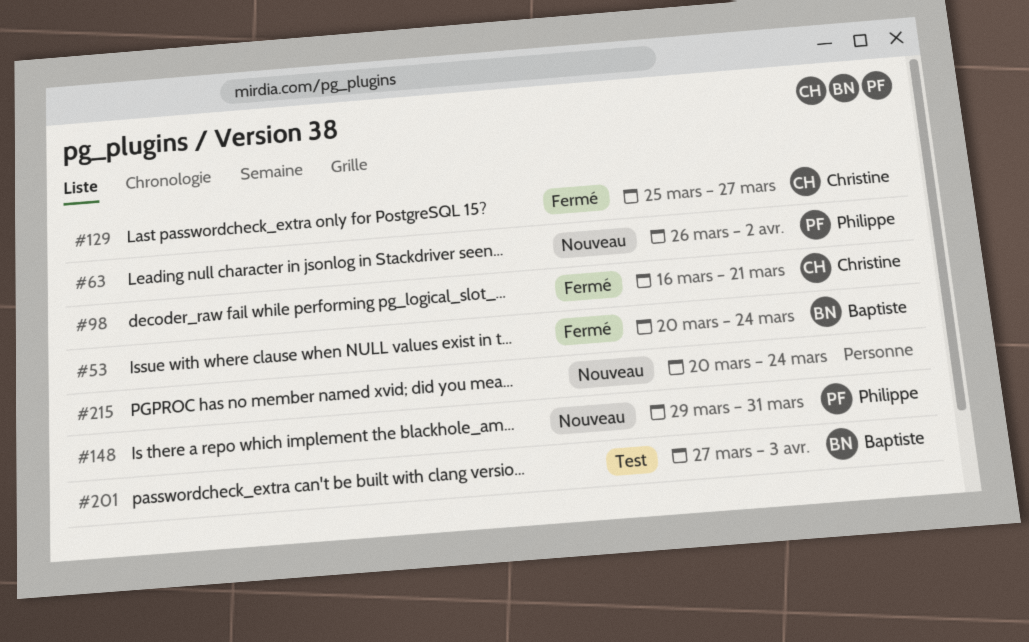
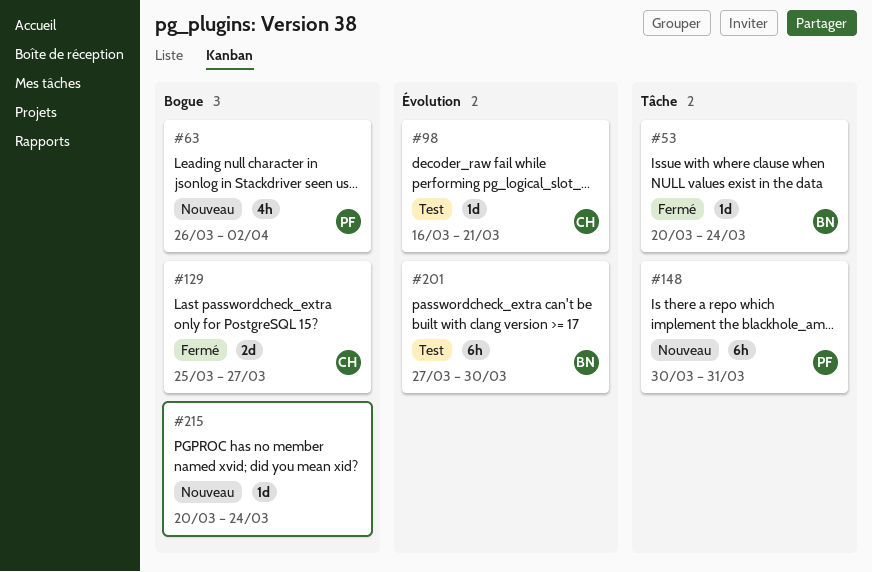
#98, status: Fermé -> Test
#148, start: Mar 29 -> Mar 30
#201, due: Apr 3 -> Mar 30

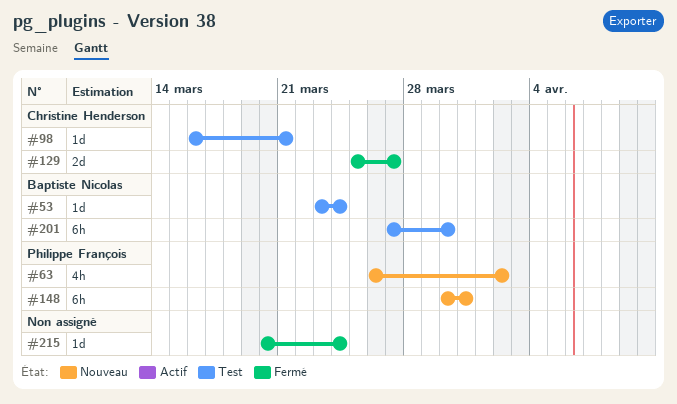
#53, status: Fermé -> Test
#53, start: Mar 20 -> Mar 23
#215, status: Nouveau -> Fermé

